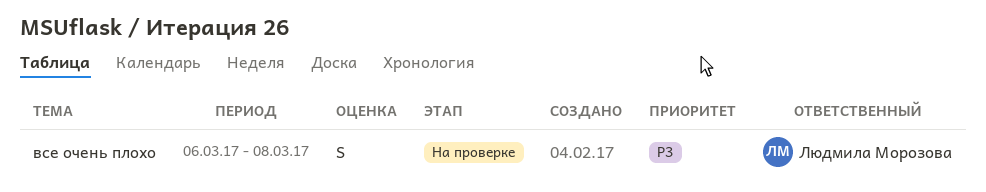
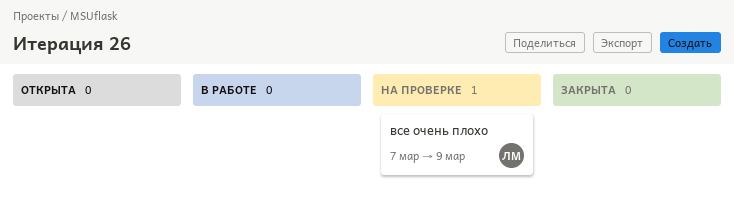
все очень плохо, start: Mar 6 -> Mar 7
все очень плохо, due: Mar 8 -> Mar 9

